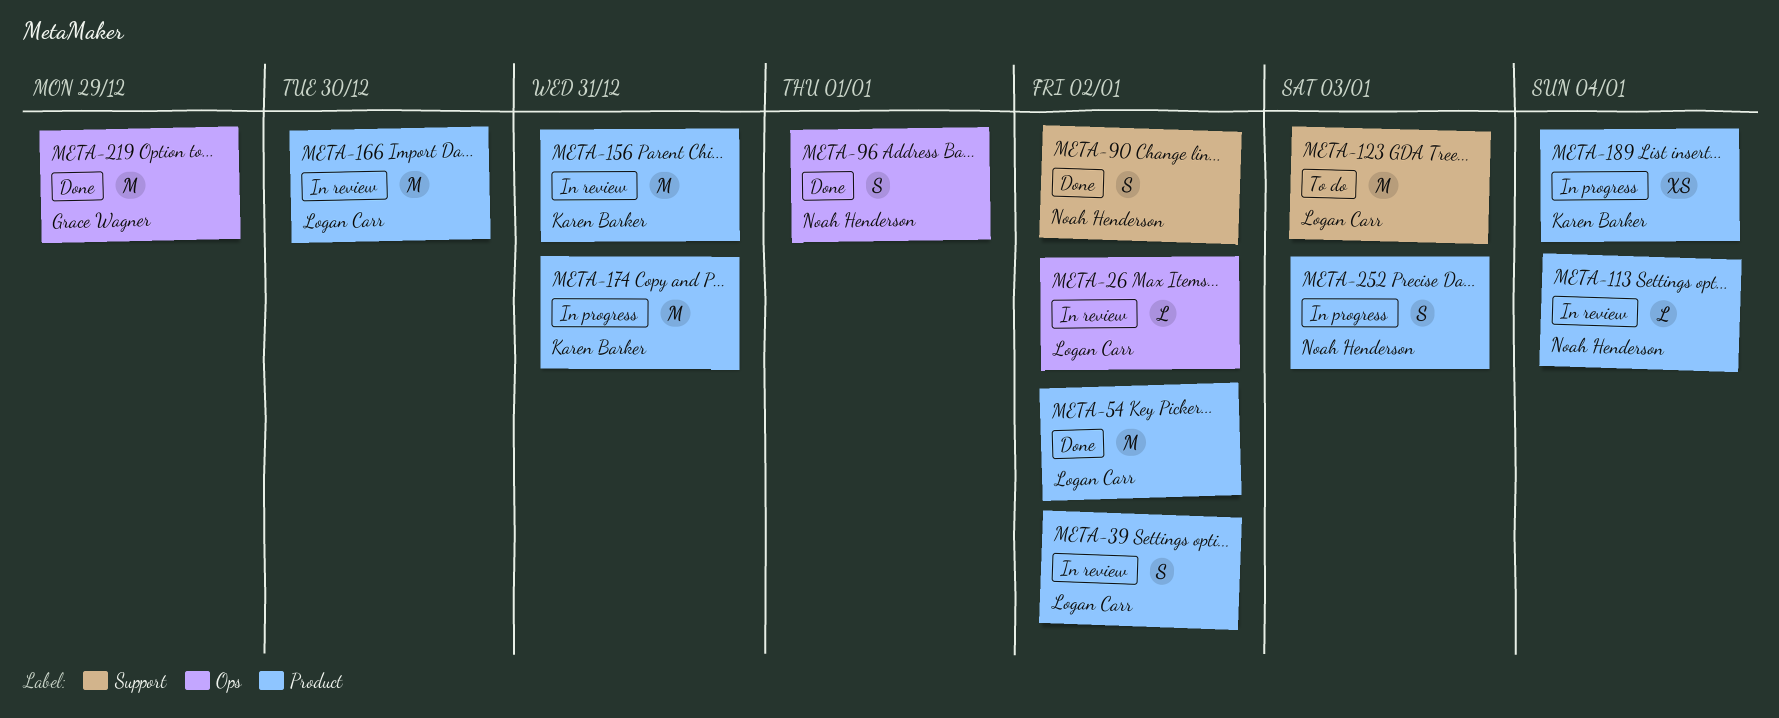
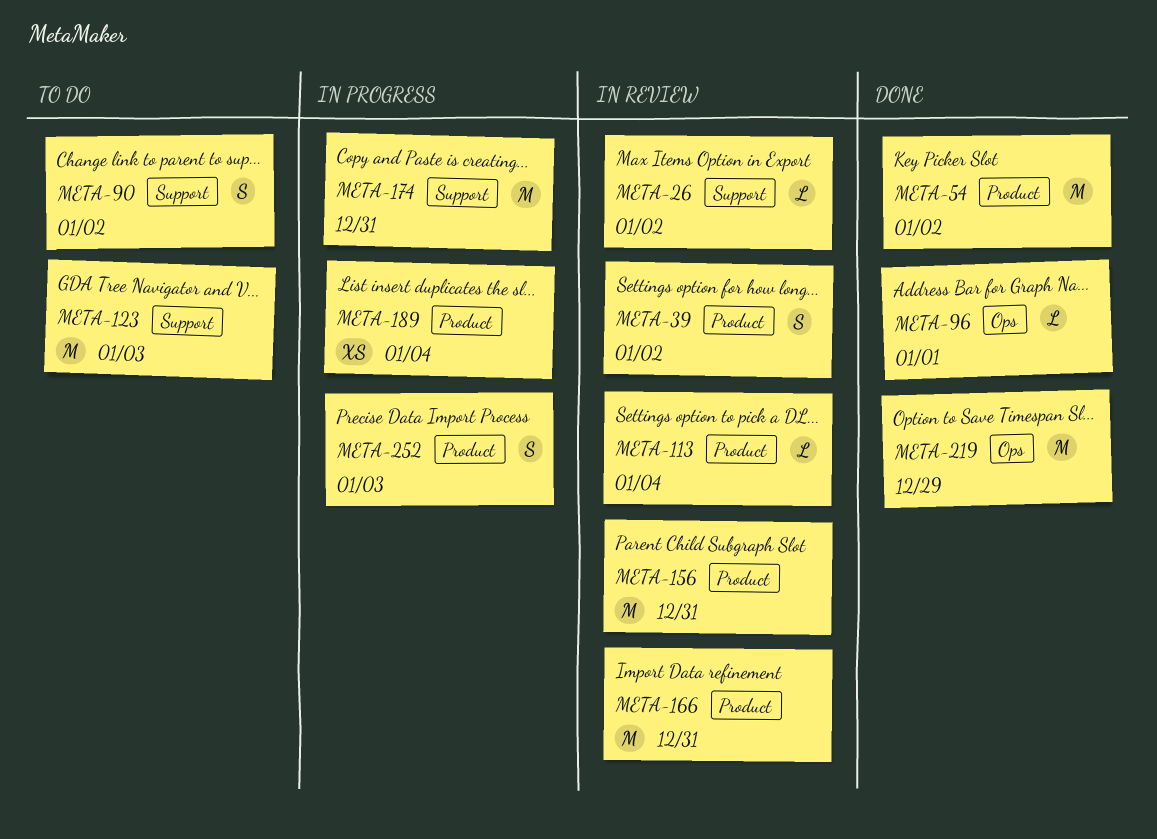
META-26, label: Ops -> Support
META-90, status: Done -> To do
META-96, estimate: S -> L
META-166, due: Dec 30 -> Dec 31
META-174, label: Product -> Support

